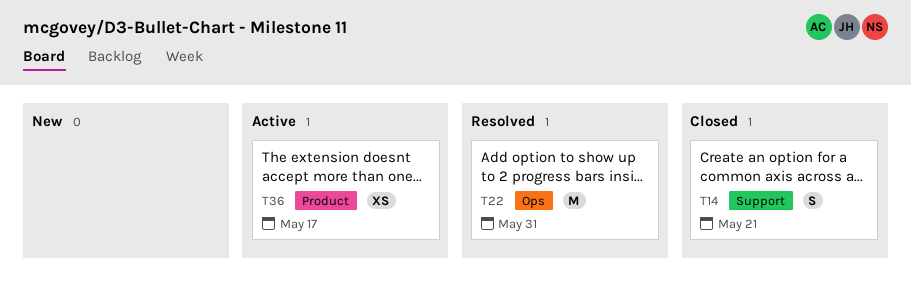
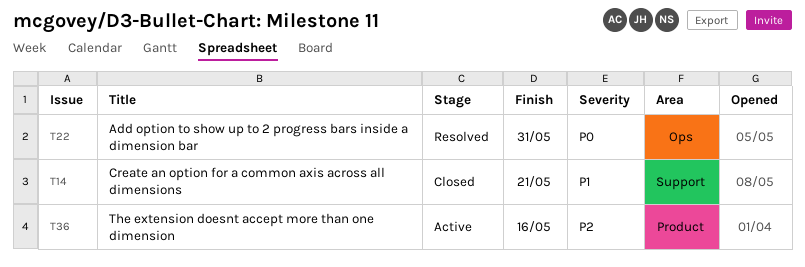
T36, due: May 17 -> May 16

